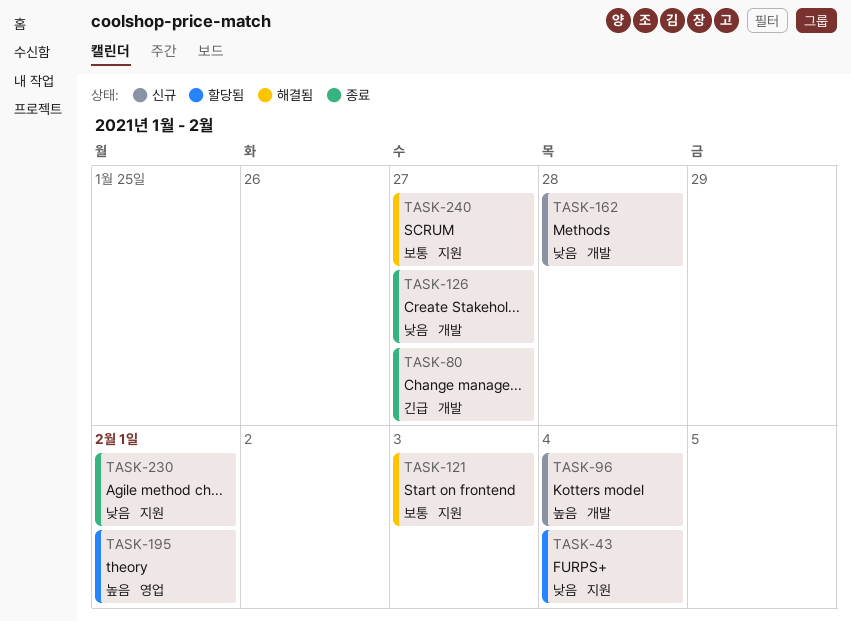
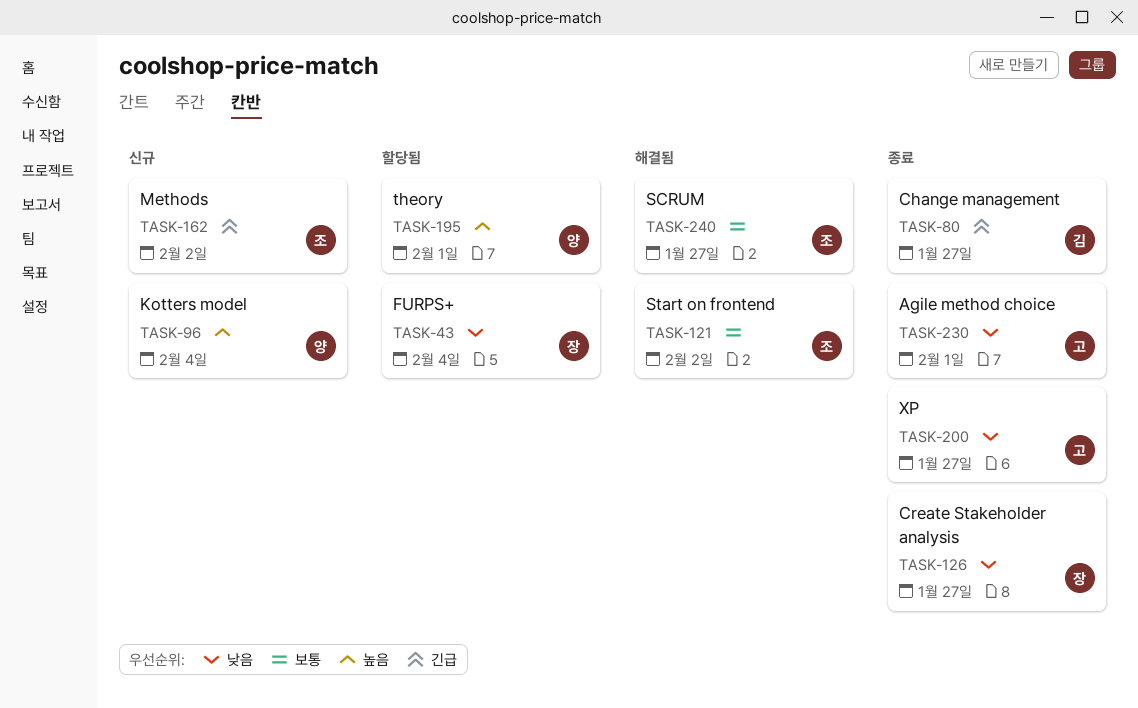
TASK-121, due: Feb 3 -> Feb 2
TASK-162, priority: 낮음 -> 긴급
TASK-162, due: Jan 28 -> Feb 2
TASK-200: none -> present

